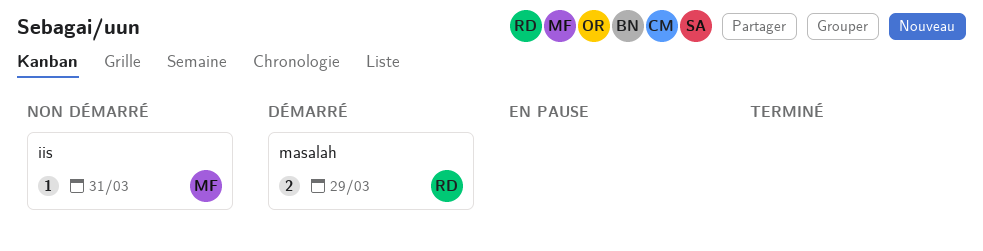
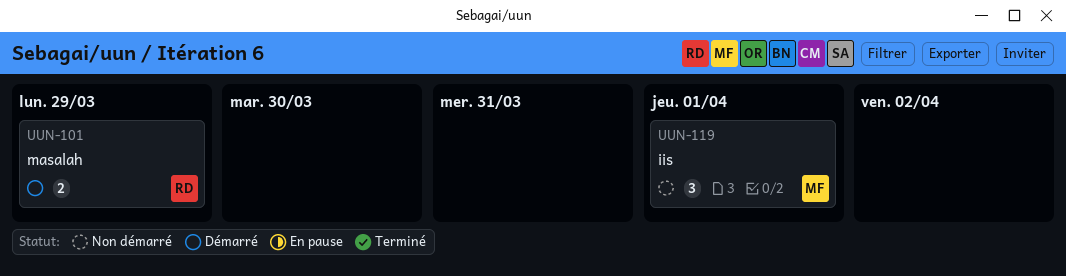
iis, estimate: 1 -> 3
iis, due: Mar 31 -> Apr 1

